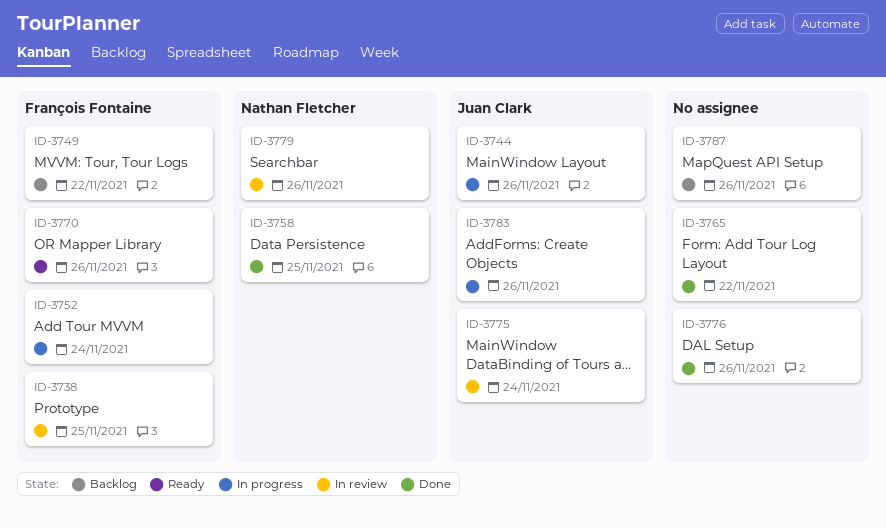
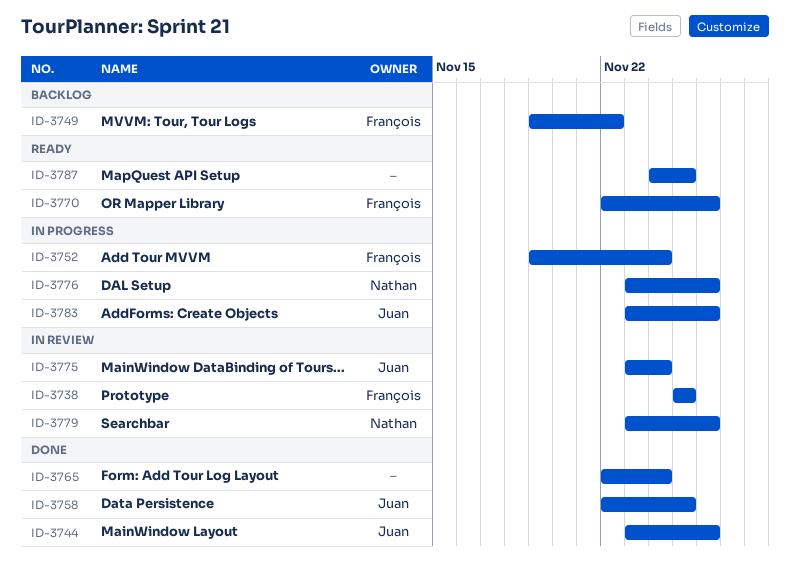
ID-3744, status: In progress -> Done
ID-3758, owner: Nathan Fletcher -> Juan Clark
ID-3765, due: Nov 22 -> Nov 24
ID-3776, status: Done -> In progress
ID-3776, owner: none -> Nathan Fletcher
ID-3787, status: Backlog -> Ready
ID-3787, due: Nov 26 -> Nov 25

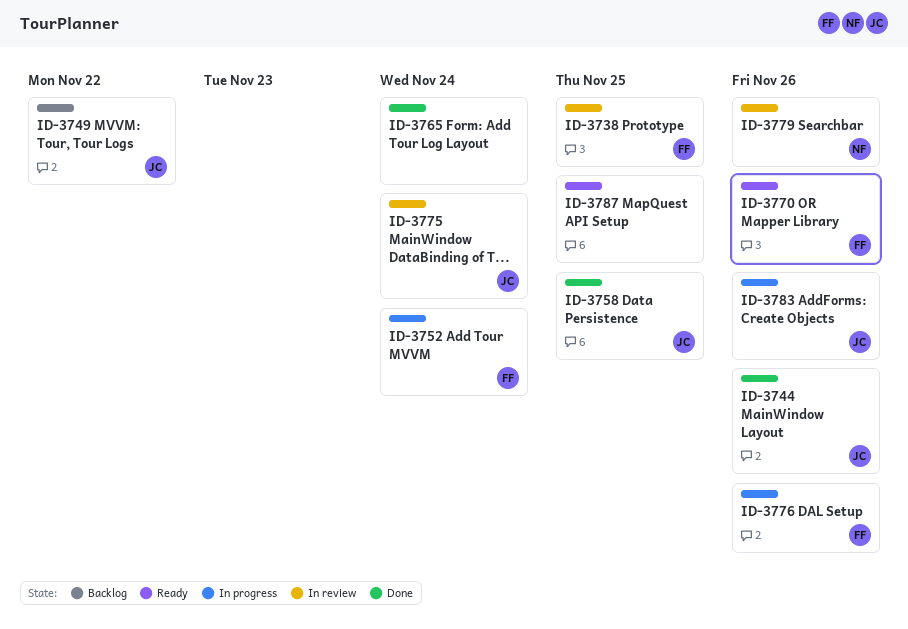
ID-3749, owner: François -> Juan
ID-3776, owner: Nathan -> François

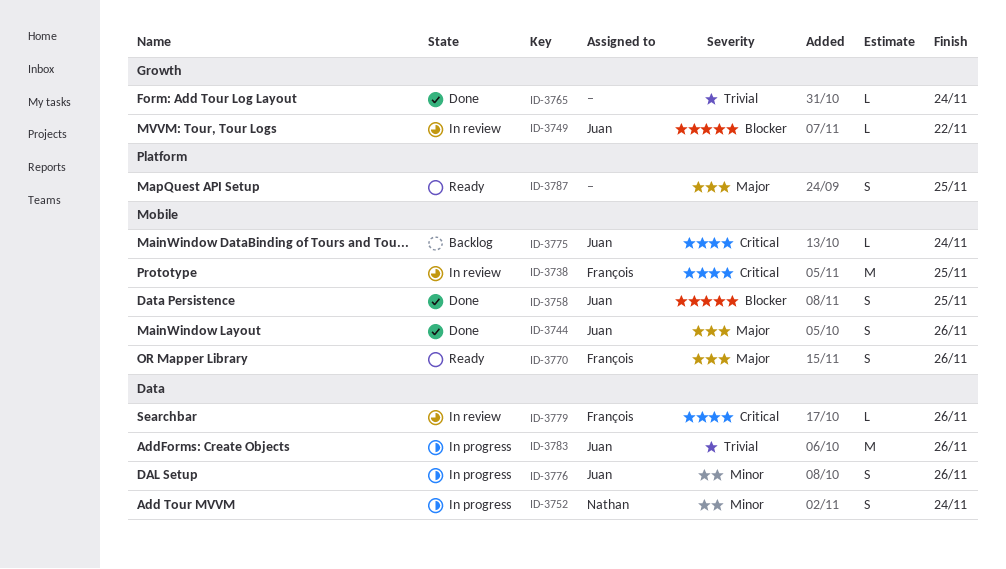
ID-3749, status: Backlog -> In review
ID-3752, owner: François -> Nathan
ID-3775, status: In review -> Backlog
ID-3776, owner: François -> Juan
ID-3779, owner: Nathan -> François

